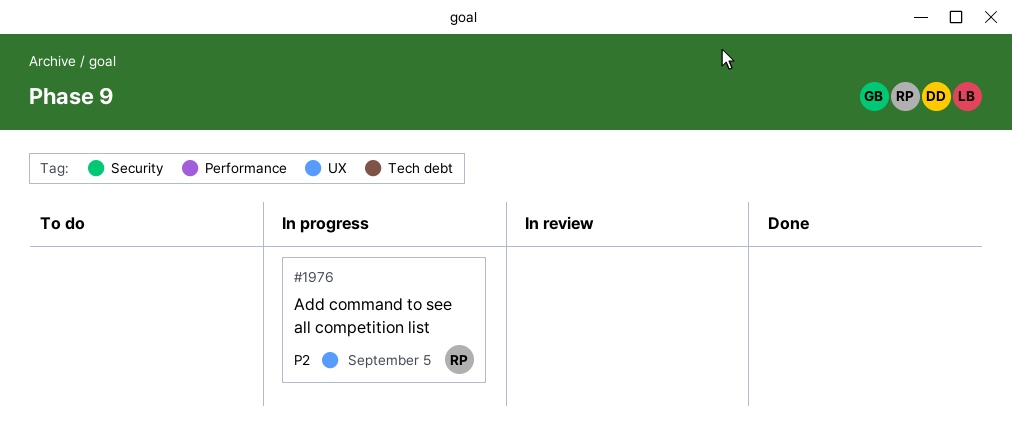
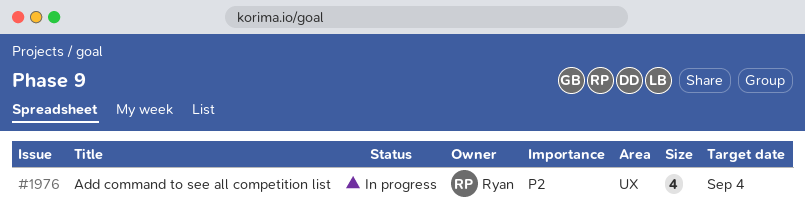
#1976, due: Sep 5 -> Sep 4

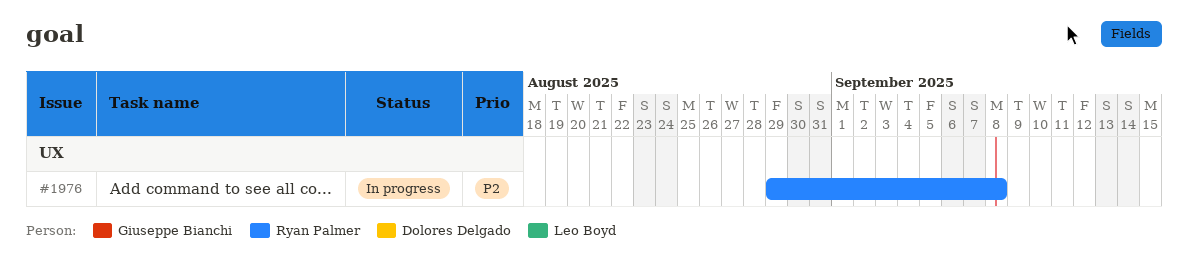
#1976, due: Sep 4 -> Sep 8

